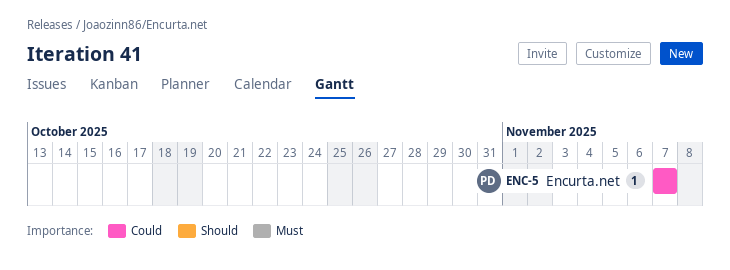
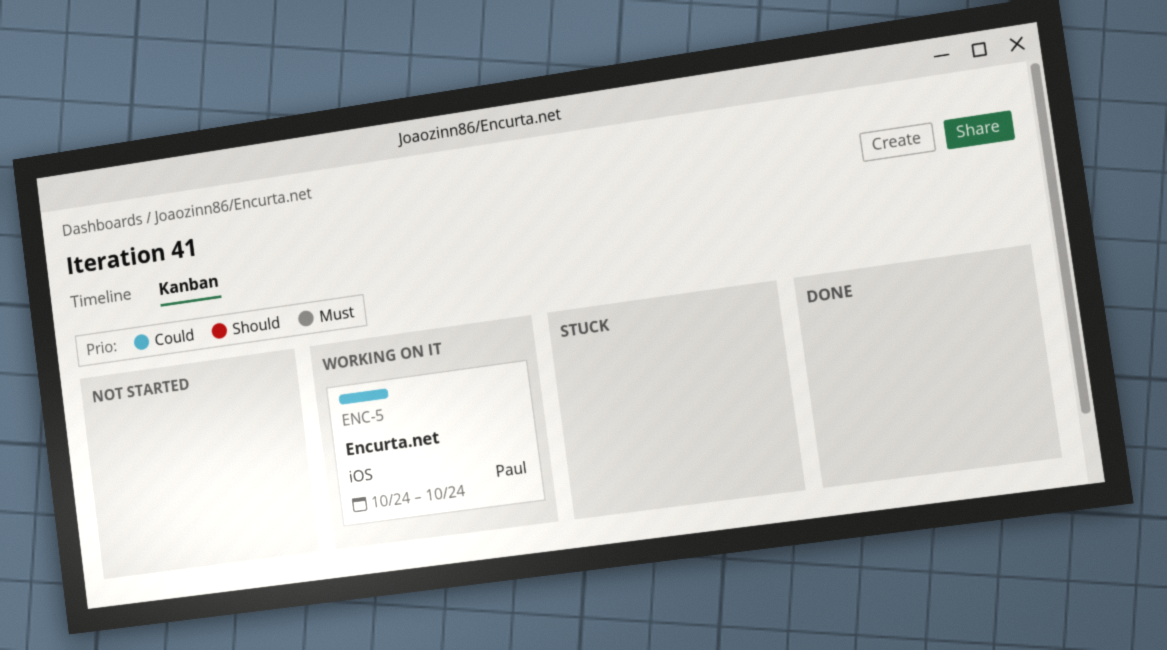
ENC-5, start: Nov 7 -> Oct 24
ENC-5, due: Nov 7 -> Oct 24

